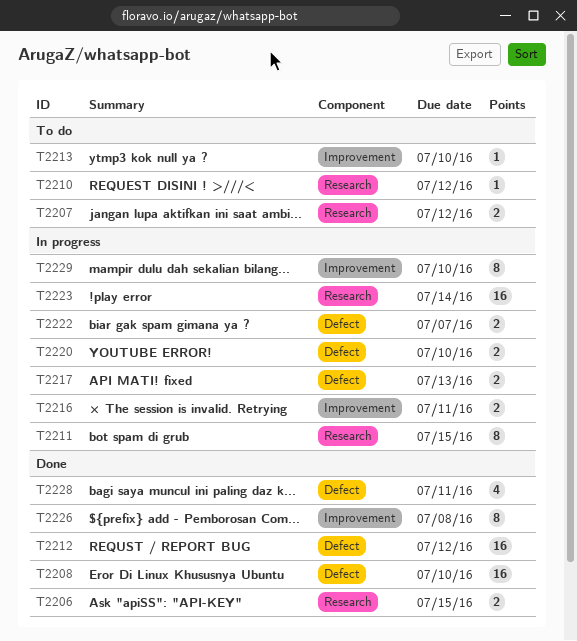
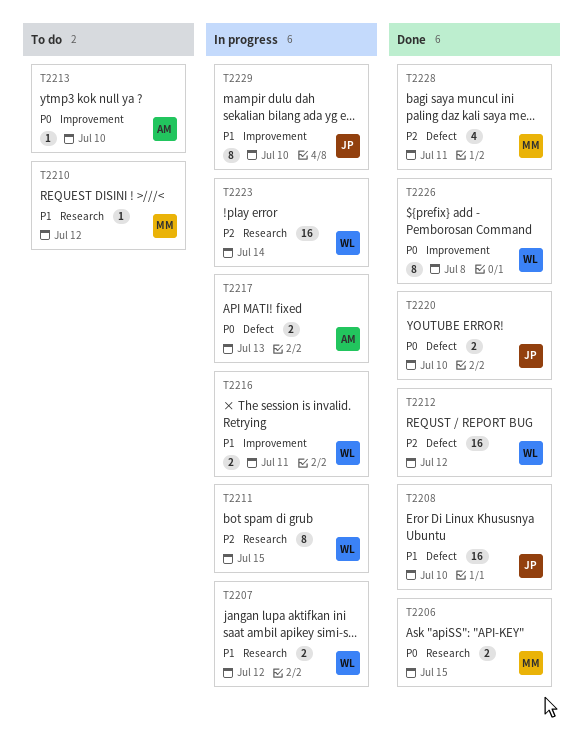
T2207, status: To do -> In progress
T2220, status: In progress -> Done
T2222: present -> none

